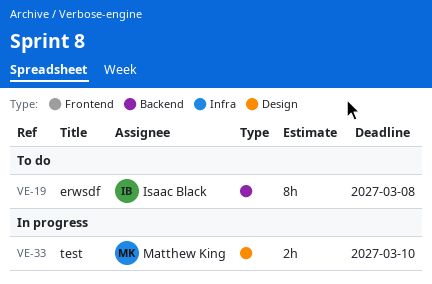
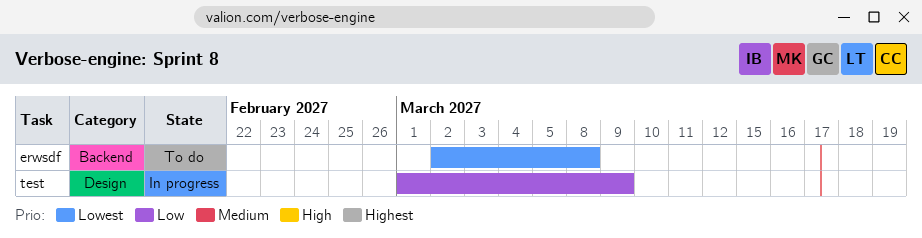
test, due: Mar 10 -> Mar 9

